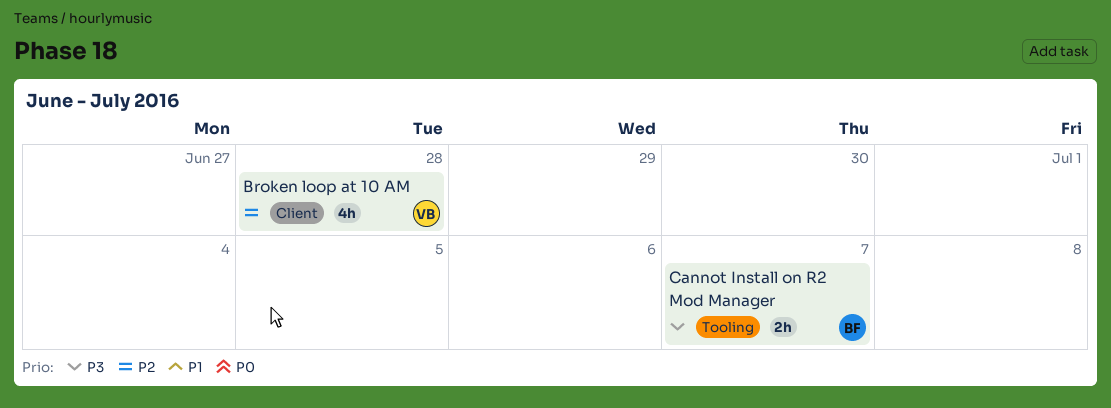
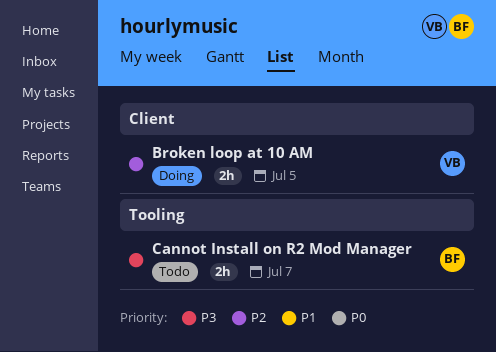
Broken loop at 10 AM, estimate: 4h -> 2h
Broken loop at 10 AM, due: Jun 28 -> Jul 5

